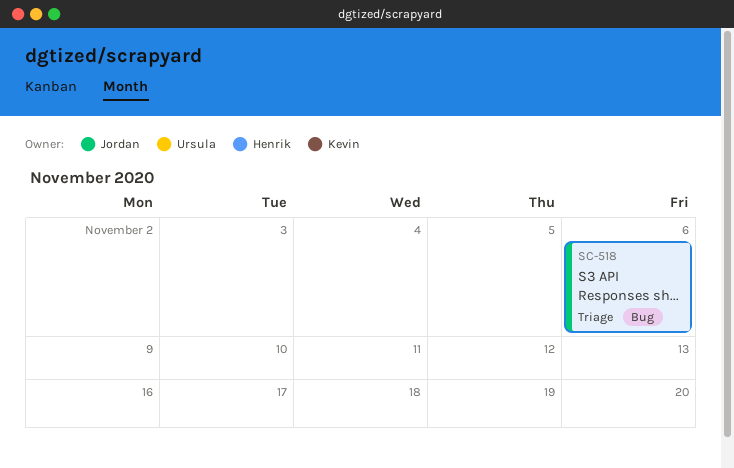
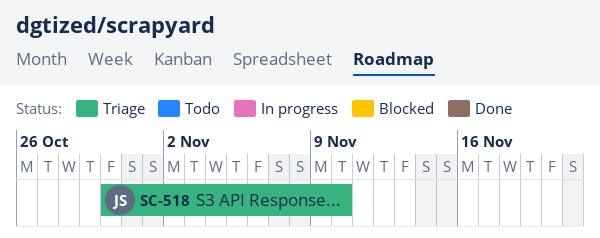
SC-518, due: Nov 6 -> Nov 10

